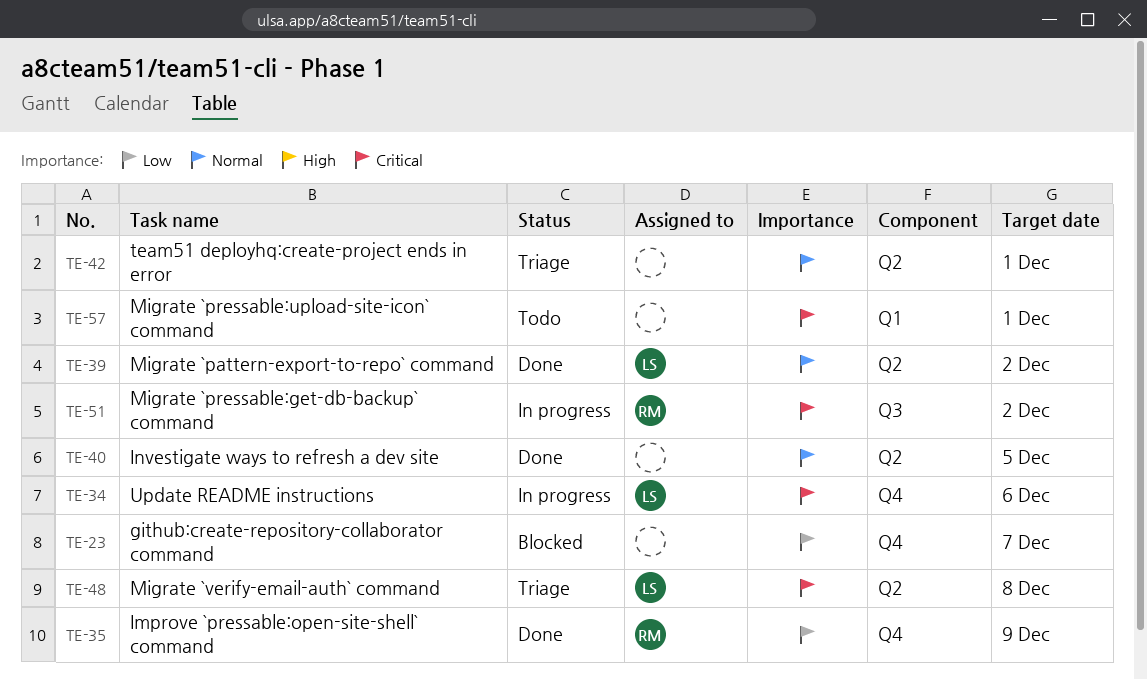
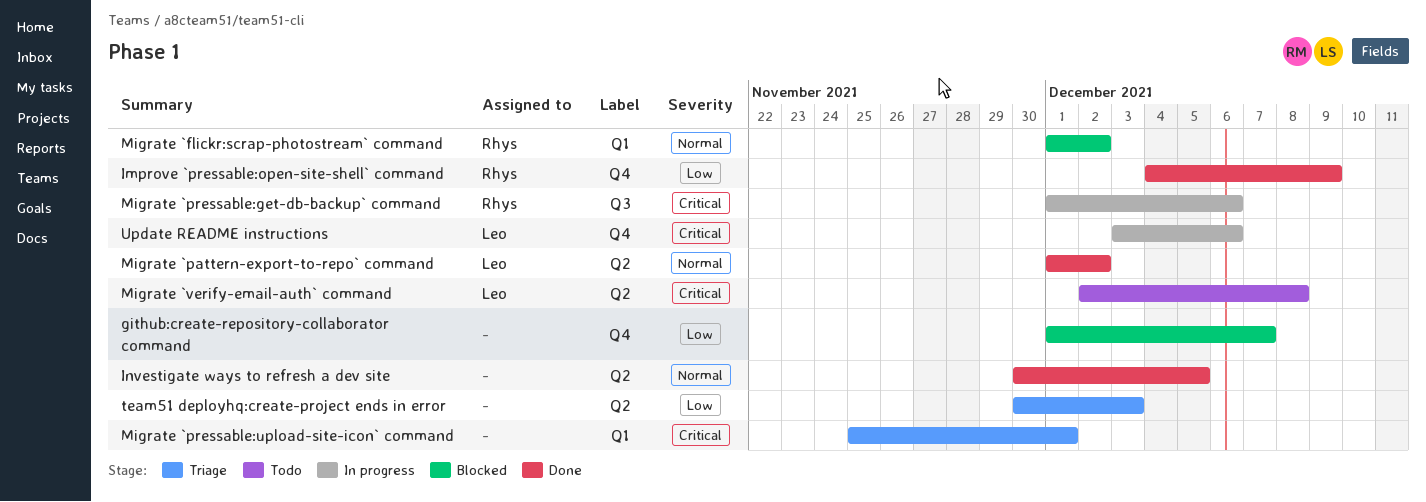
Migrate `flickr:scrap-photostream` command: none -> present
Migrate `pressable:get-db-backup` command, due: Dec 2 -> Dec 6
Migrate `pressable:upload-site-icon` command, status: Todo -> Triage
Migrate `verify-email-auth` command, status: Triage -> Todo
team51 deployhq:create-project ends in error, priority: Normal -> Low
team51 deployhq:create-project ends in error, due: Dec 1 -> Dec 3

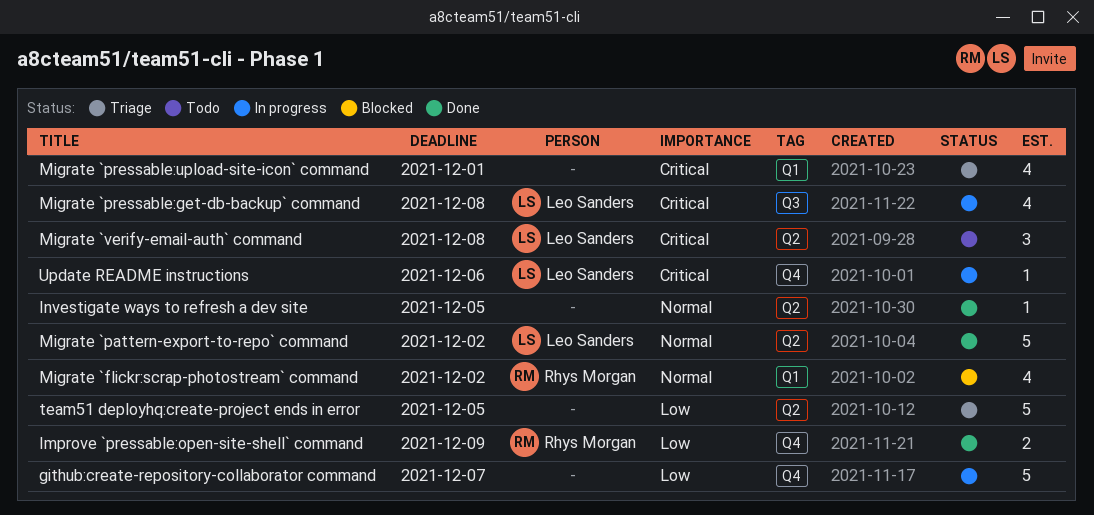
github:create-repository-collaborator command, status: Blocked -> In progress
Migrate `pressable:get-db-backup` command, owner: Rhys Morgan -> Leo Sanders
Migrate `pressable:get-db-backup` command, due: Dec 6 -> Dec 8
team51 deployhq:create-project ends in error, due: Dec 3 -> Dec 5

